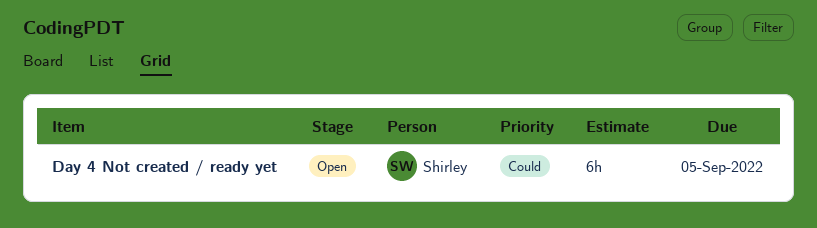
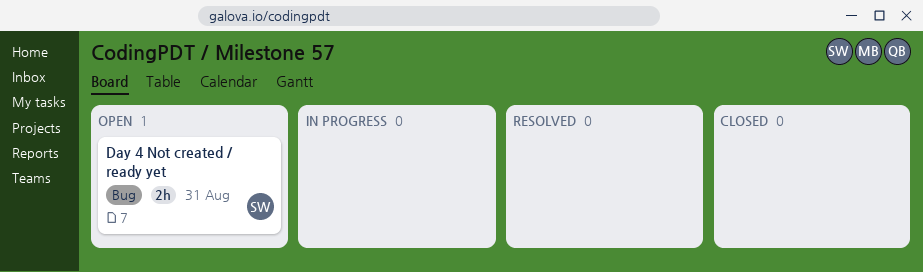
Day 4 Not created / ready yet, estimate: 6h -> 2h
Day 4 Not created / ready yet, due: Sep 5 -> Aug 31

